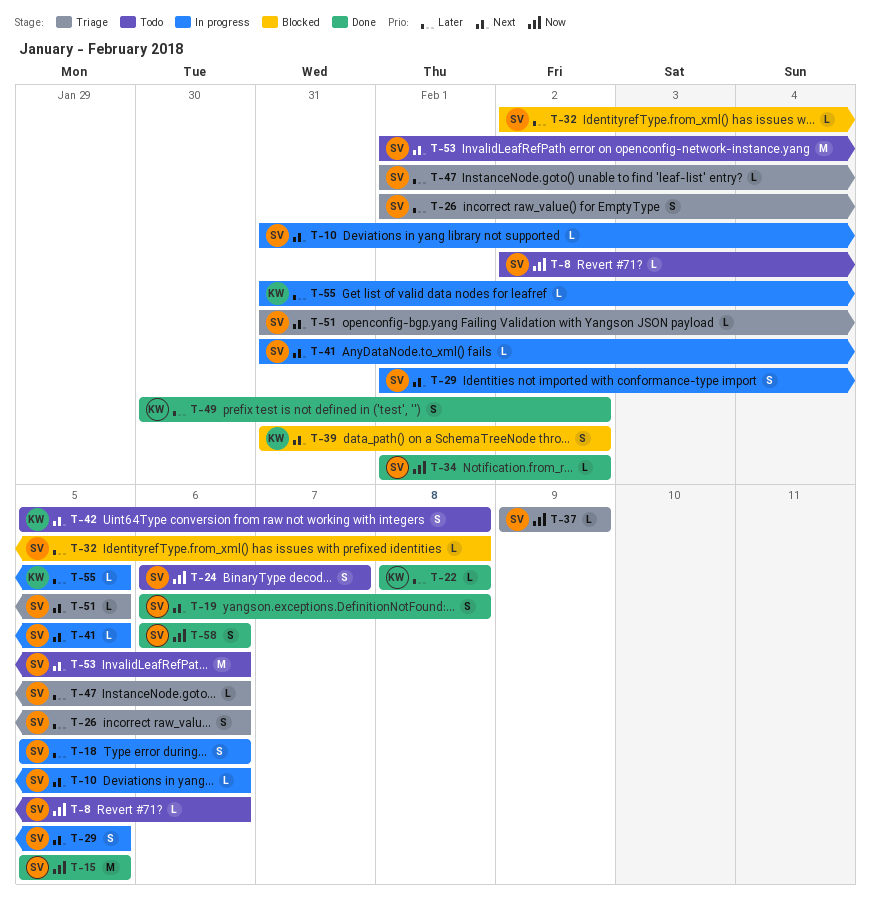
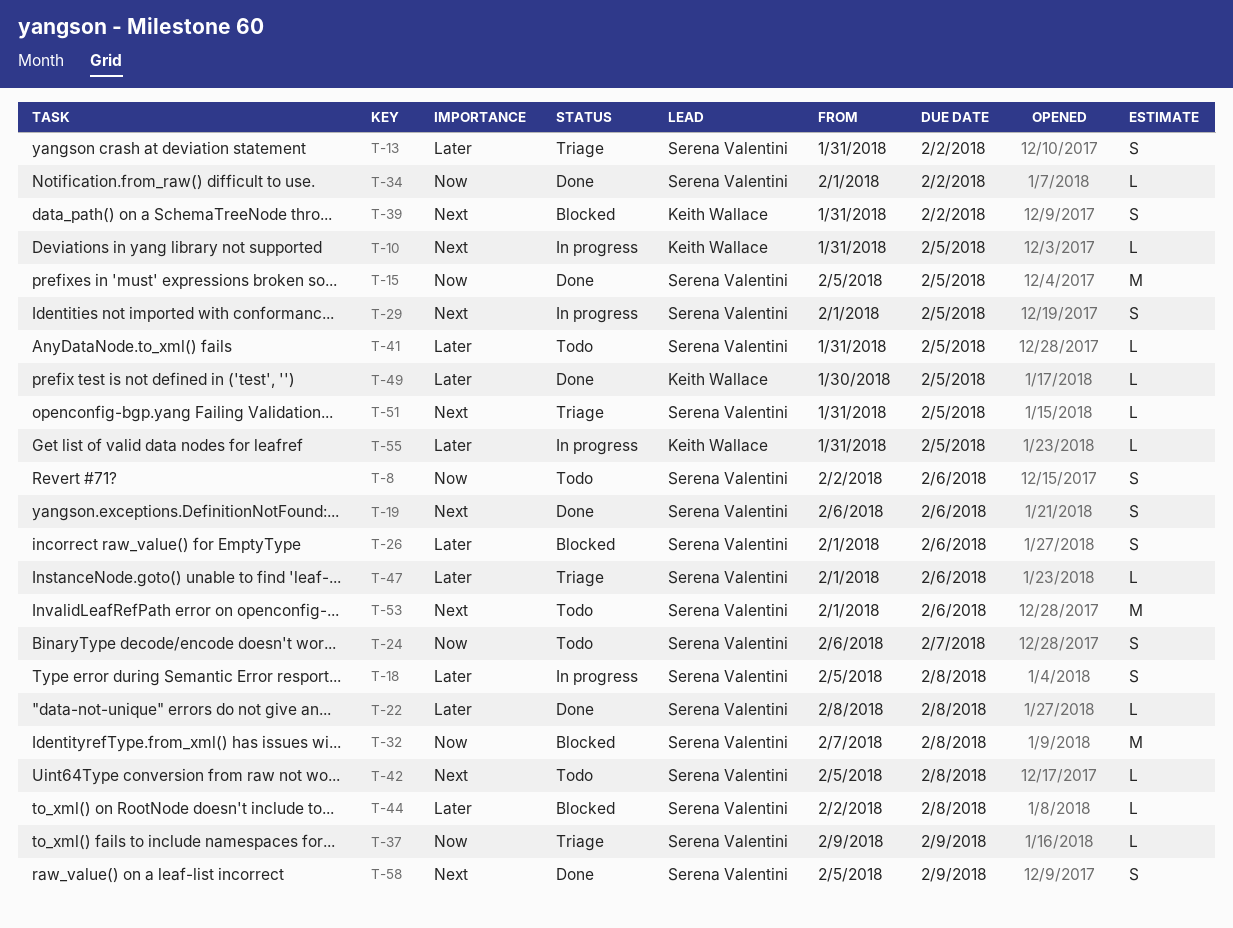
T-8, estimate: L -> S
T-10, owner: Serena Valentini -> Keith Wallace
T-10, due: Feb 6 -> Feb 5
T-13: none -> present
T-18, due: Feb 6 -> Feb 8
T-19, due: Feb 8 -> Feb 6
T-22, owner: Keith Wallace -> Serena Valentini
T-26, status: Triage -> Blocked
T-32, priority: Later -> Now
T-32, estimate: L -> M
T-32, start: Feb 2 -> Feb 7
T-41, status: In progress -> Todo
T-41, priority: Next -> Later
T-42, owner: Keith Wallace -> Serena Valentini
T-42, estimate: S -> L
T-44: none -> present
T-49, estimate: S -> L
T-49, due: Feb 2 -> Feb 5
T-58, priority: Now -> Next
T-58, start: Feb 6 -> Feb 5
T-58, due: Feb 6 -> Feb 9

